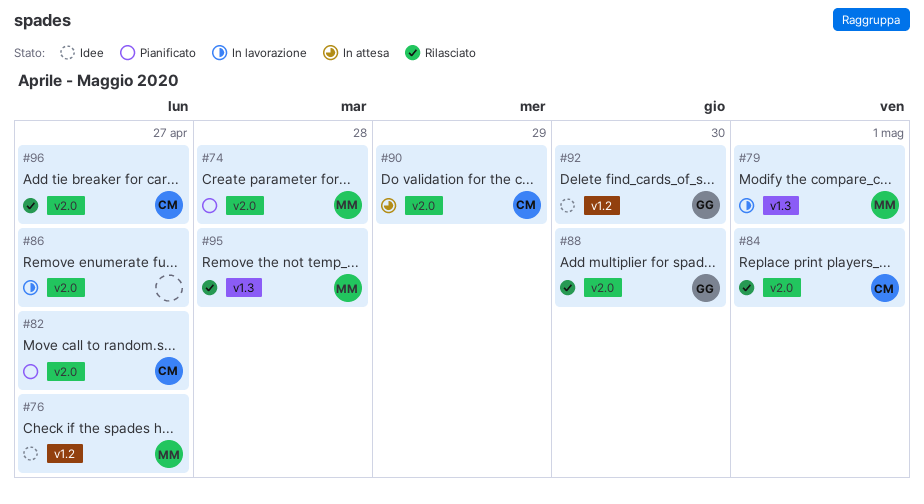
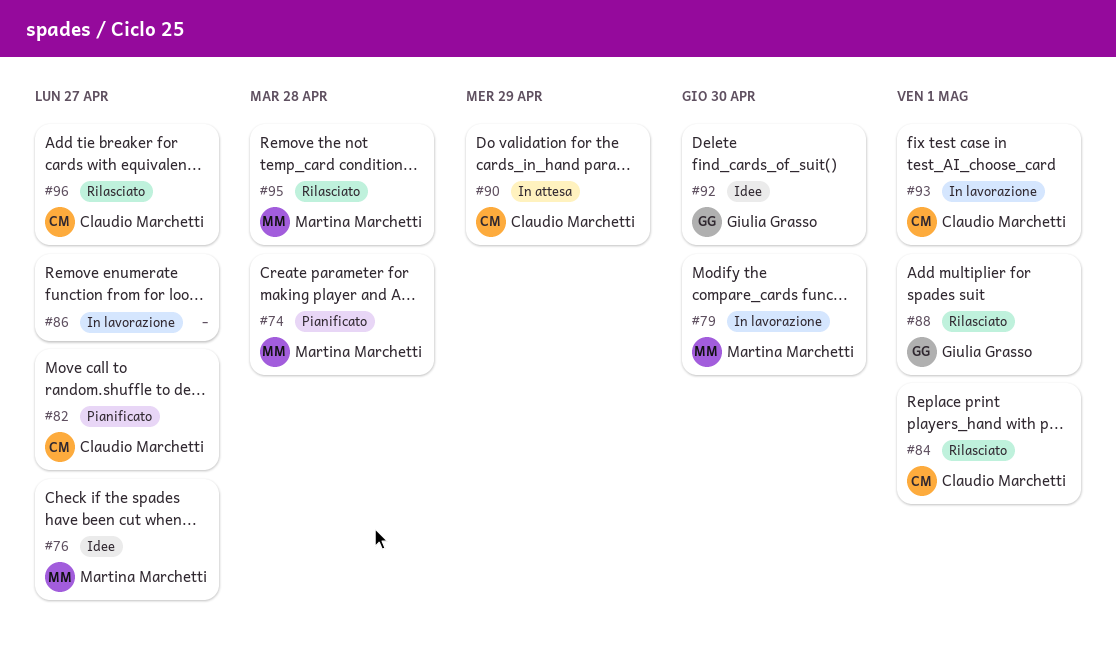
#79, due: May 1 -> Apr 30
#88, due: Apr 30 -> May 1
#93: none -> present

